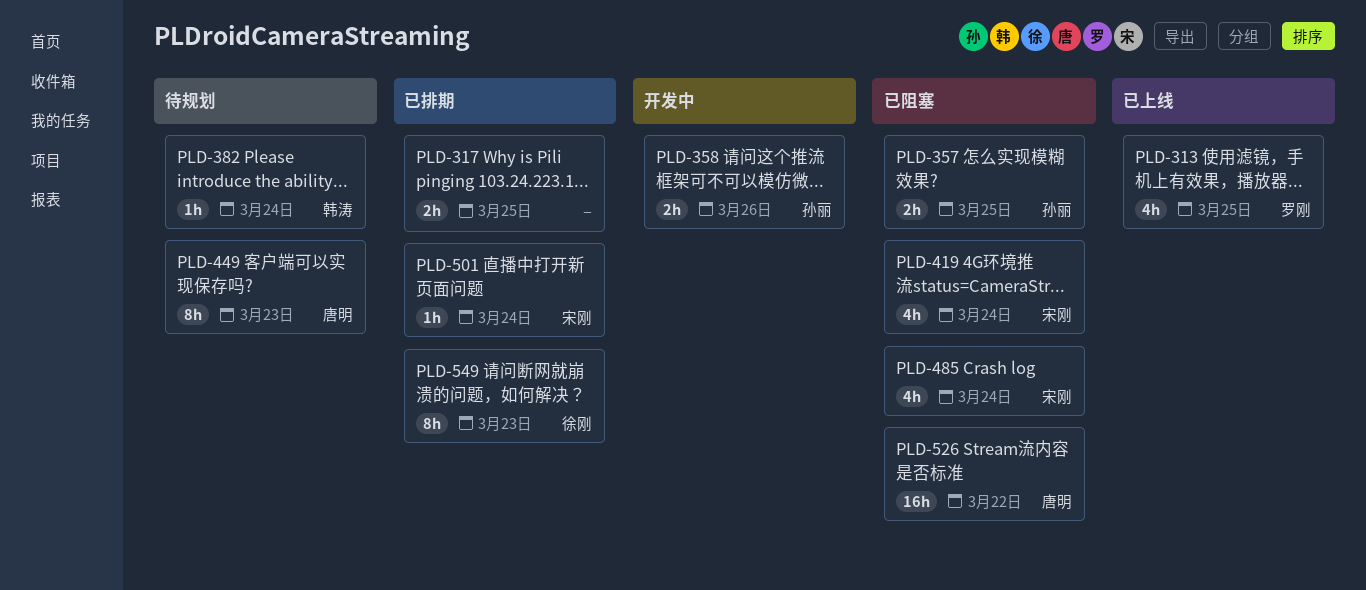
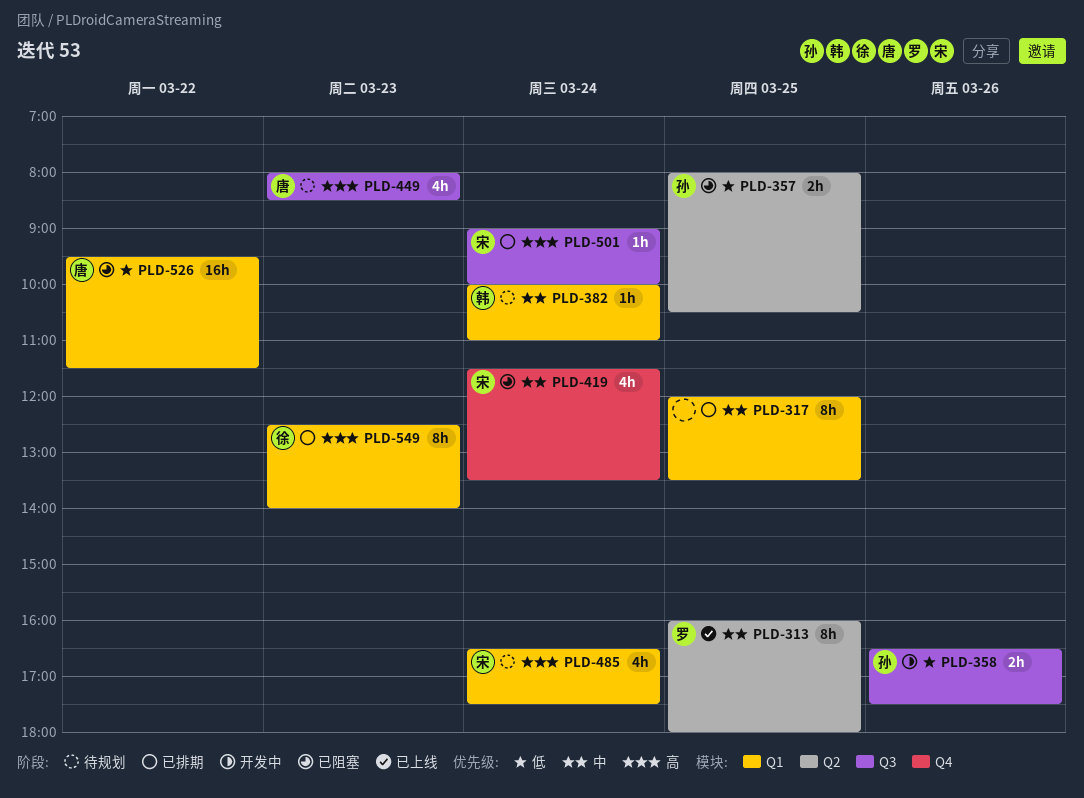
PLD-313, estimate: 4h -> 8h
PLD-317, estimate: 2h -> 8h
PLD-449, estimate: 8h -> 4h
PLD-485, status: 已阻塞 -> 待规划

